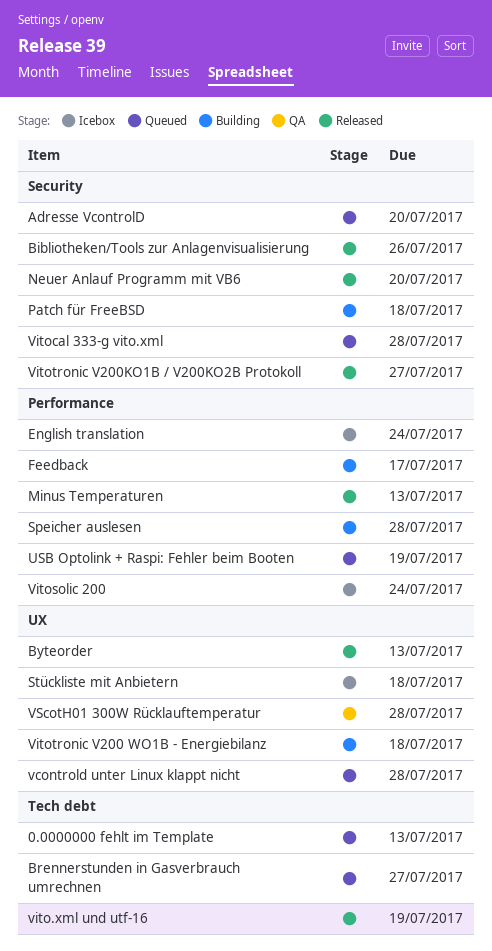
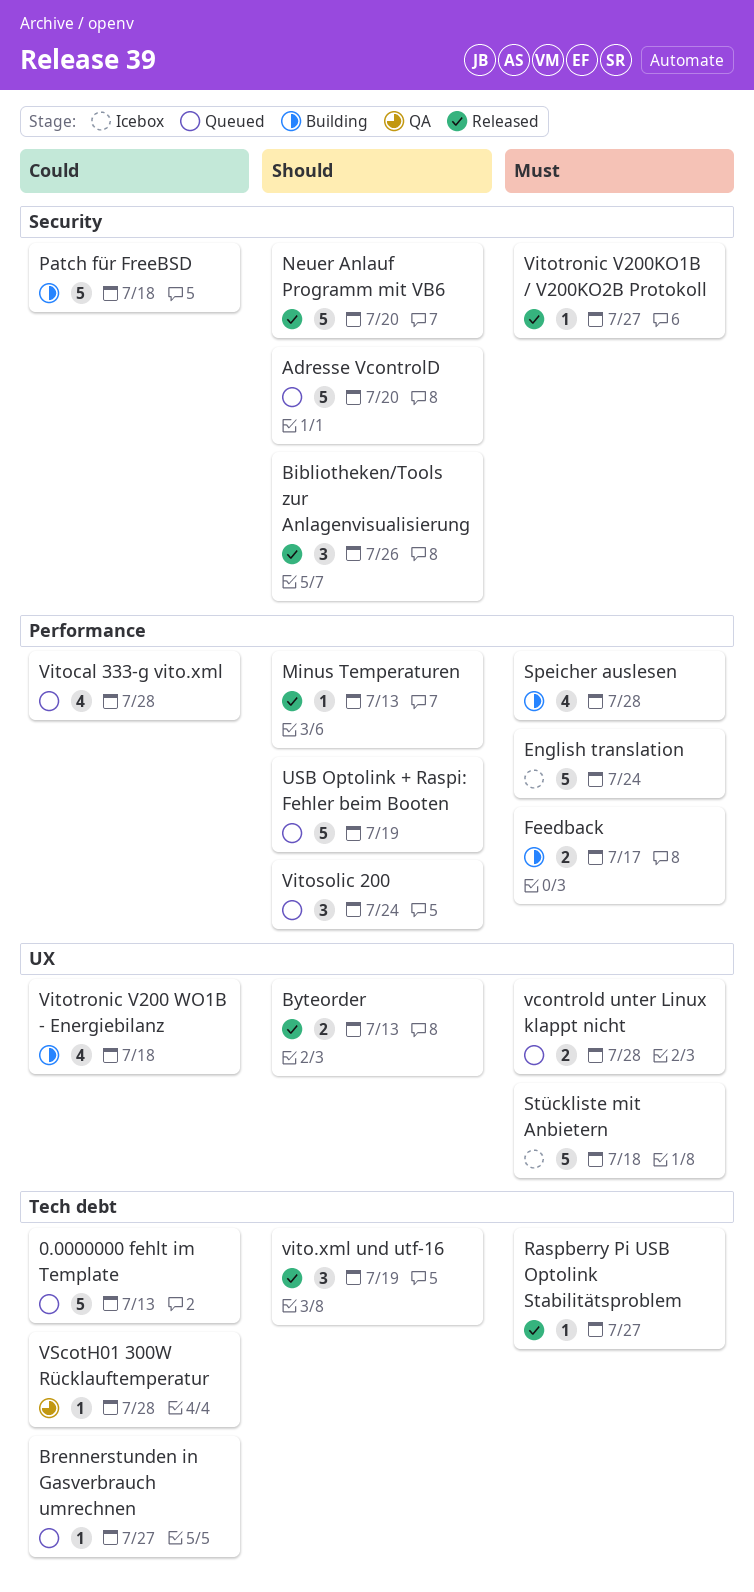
Raspberry Pi USB Optolink Stabilitätsproblem: none -> present
Vitocal 333-g vito.xml, label: Security -> Performance
Vitosolic 200, status: Icebox -> Queued
VScotH01 300W Rücklauftemperatur, label: UX -> Tech debt

